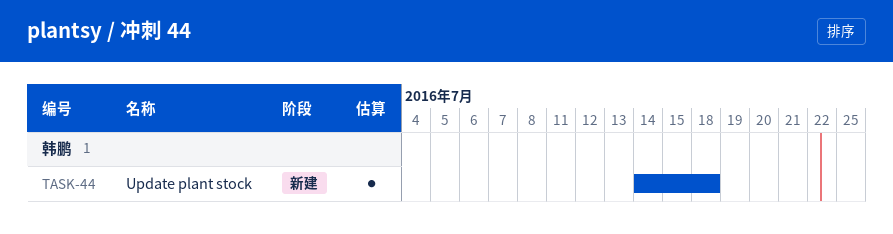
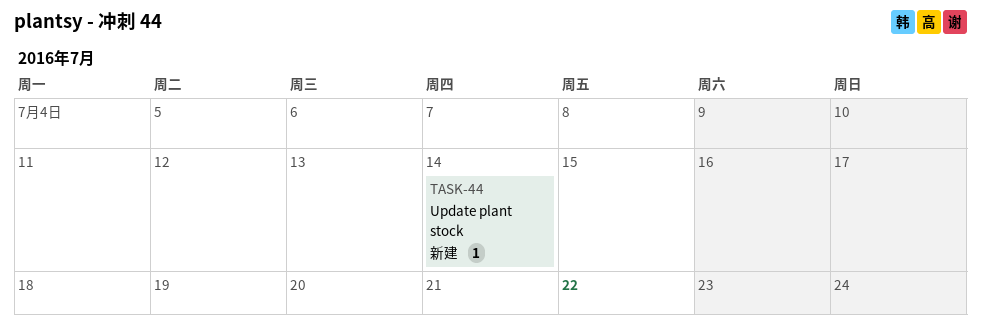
TASK-44, due: Jul 18 -> Jul 14

